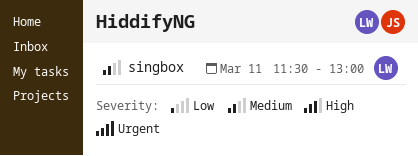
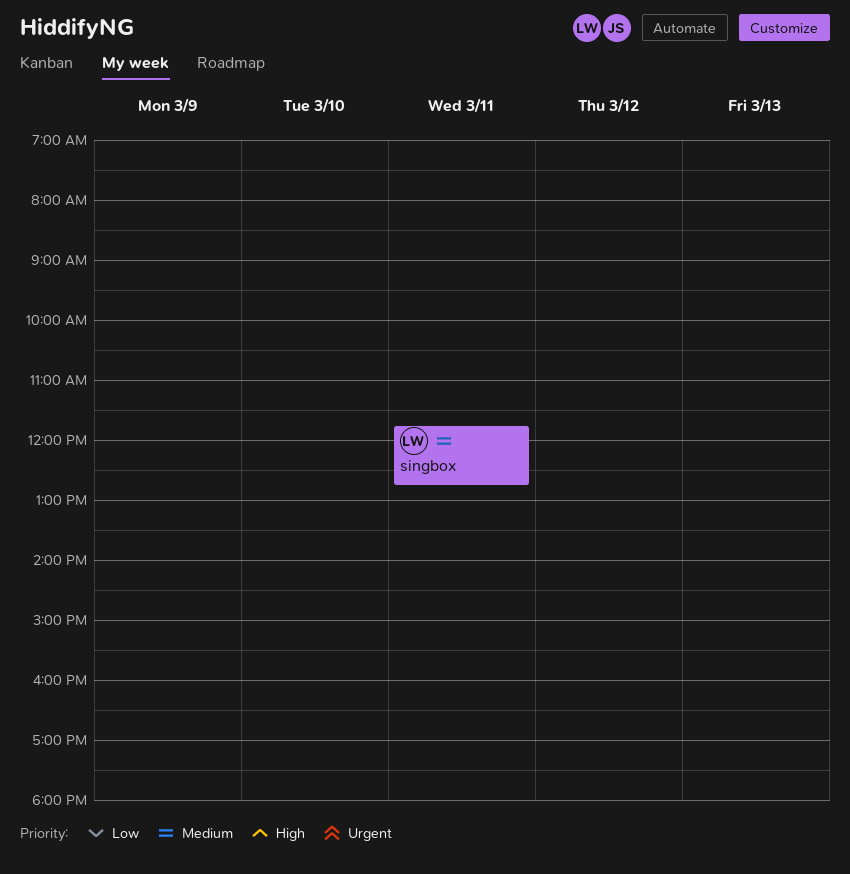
singbox, begins: 11:30 -> 11:45
singbox, ends: 13:00 -> 12:45

